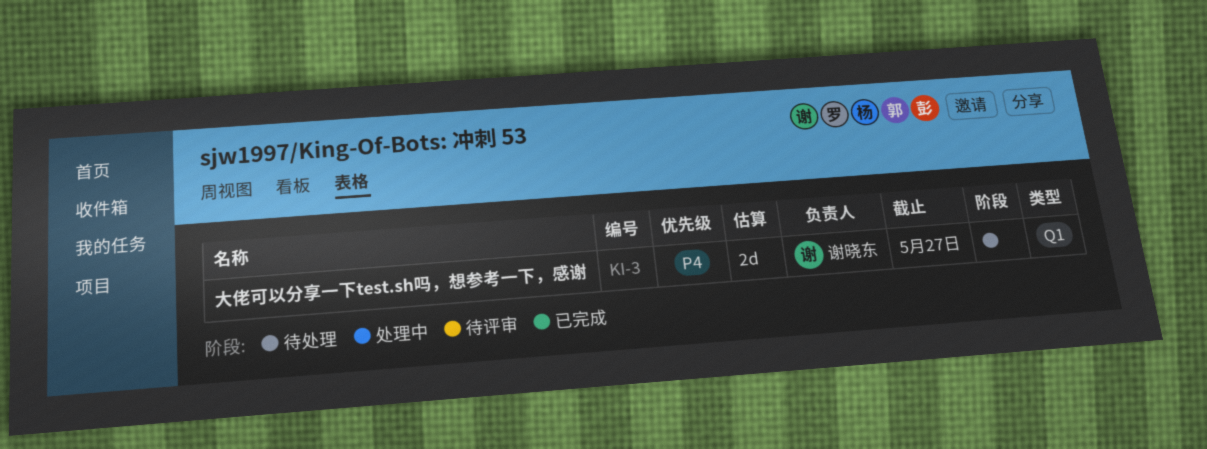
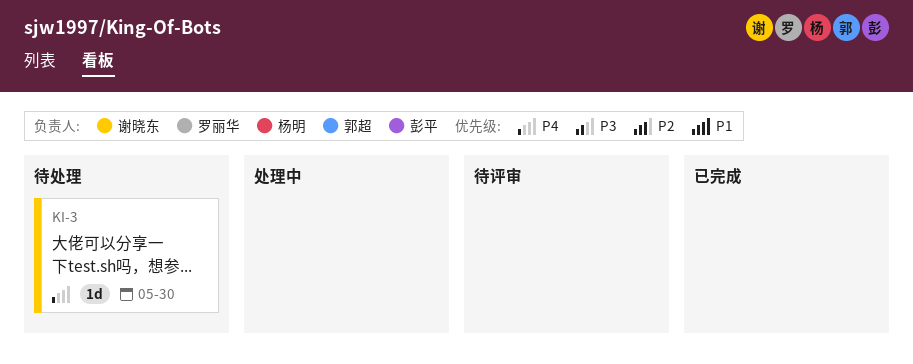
KI-3, estimate: 2d -> 1d
KI-3, due: May 27 -> May 30

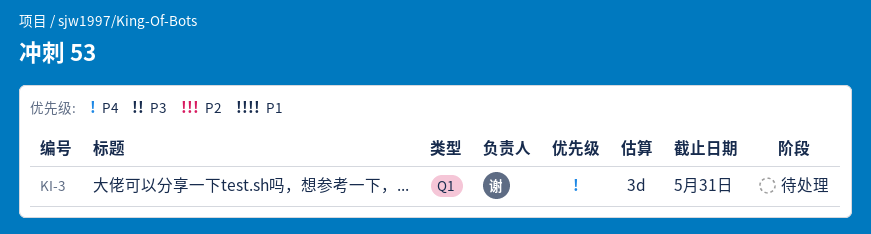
KI-3, estimate: 1d -> 3d
KI-3, due: May 30 -> May 31

